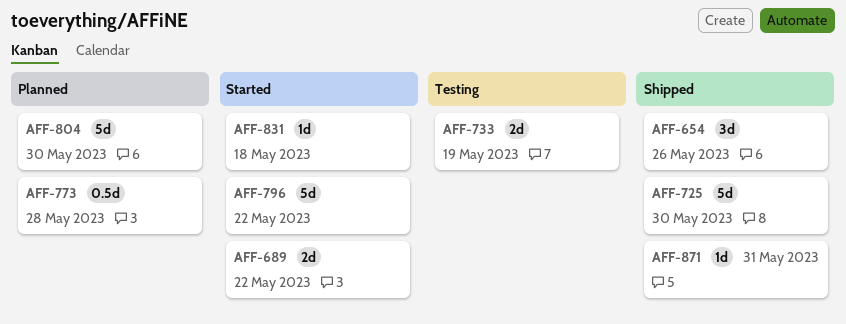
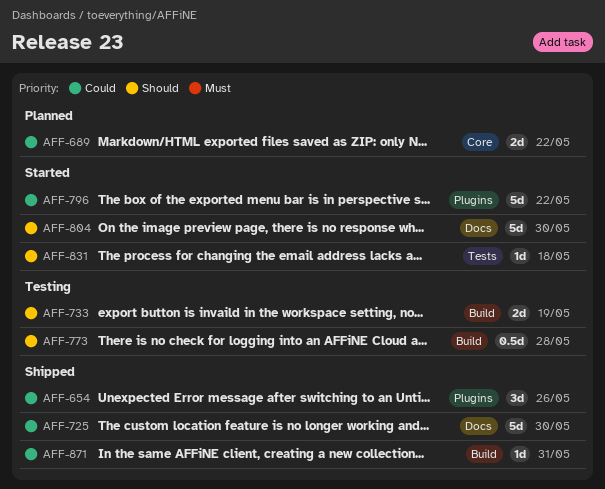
AFF-689, status: Started -> Planned
AFF-773, status: Planned -> Testing
AFF-804, status: Planned -> Started

